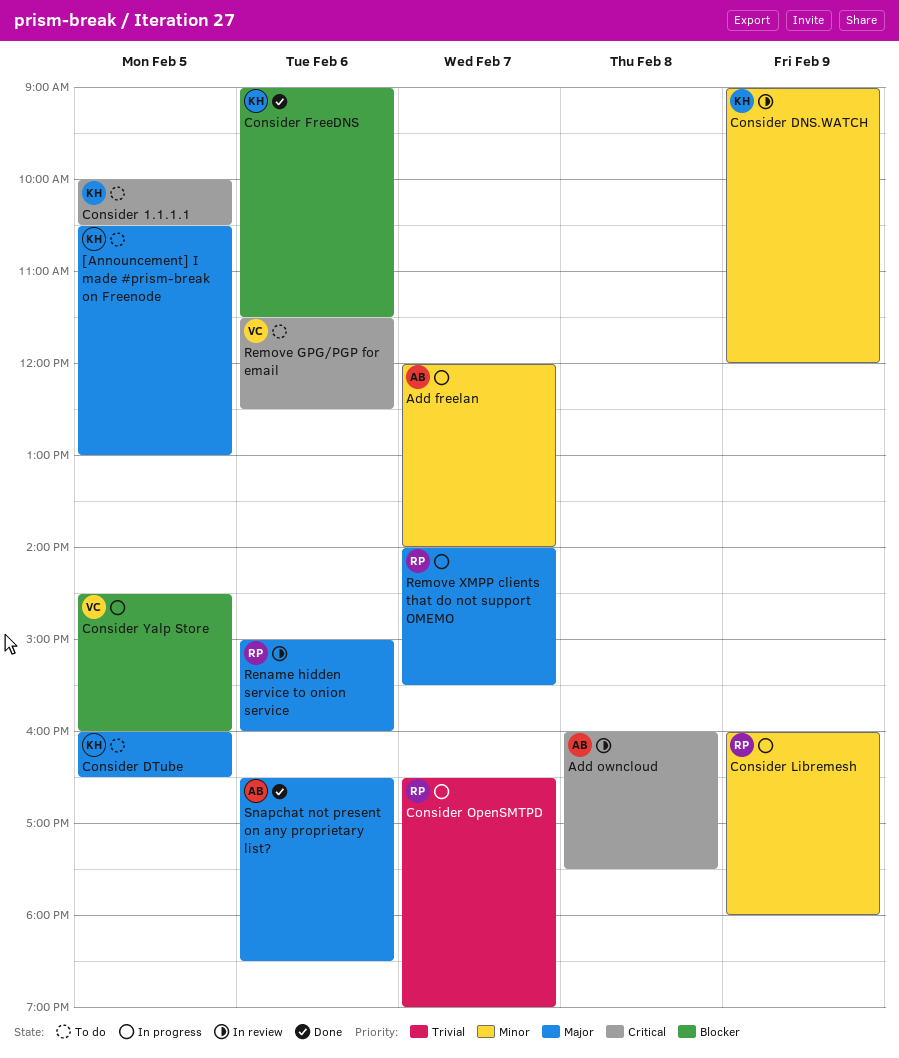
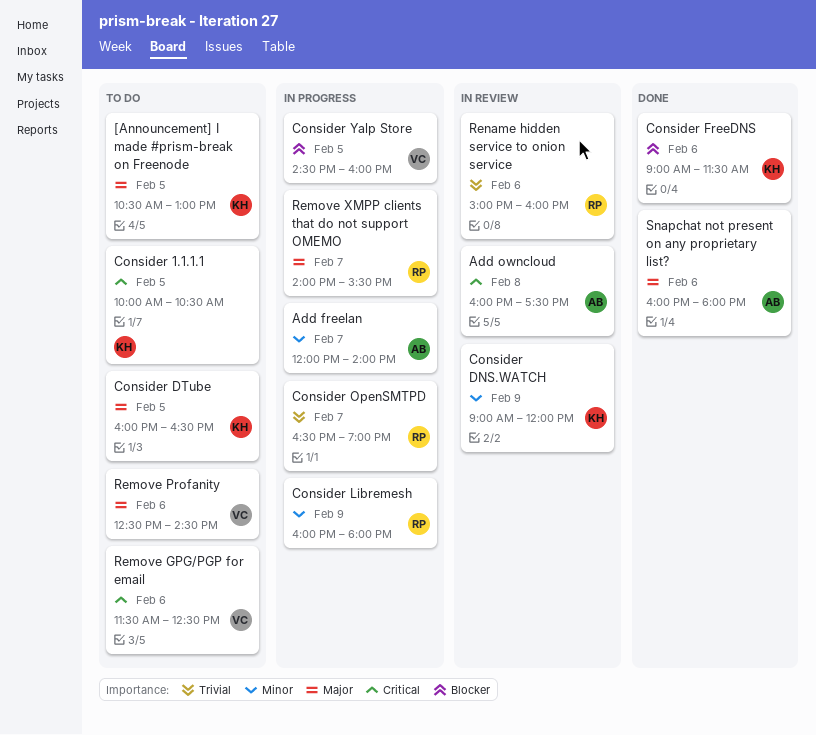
Remove Profanity: none -> present
Rename hidden service to onion service, priority: Major -> Trivial
Snapchat not present on any proprietary list?, begins: 16:30 -> 16:00
Snapchat not present on any proprietary list?, ends: 18:30 -> 18:00

